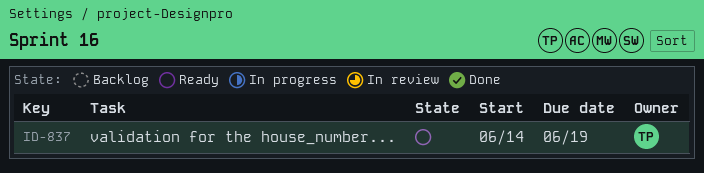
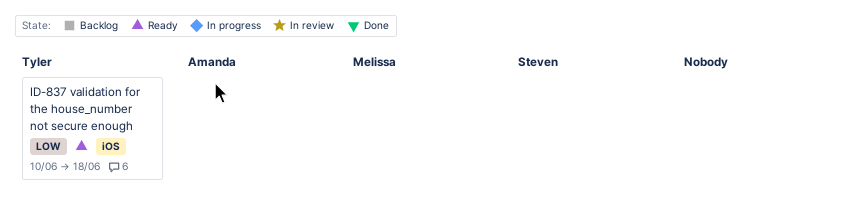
ID-837, start: Jun 14 -> Jun 10
ID-837, due: Jun 19 -> Jun 18

